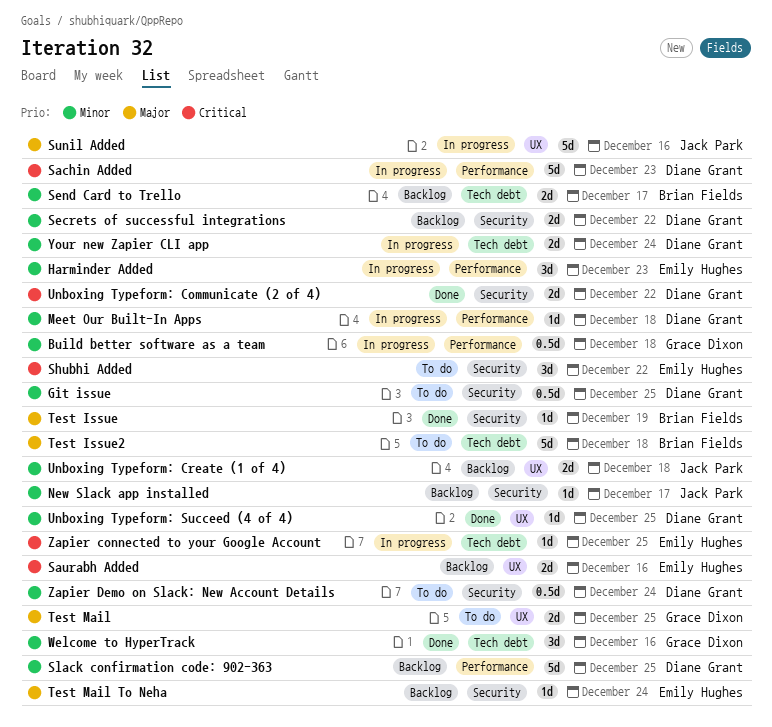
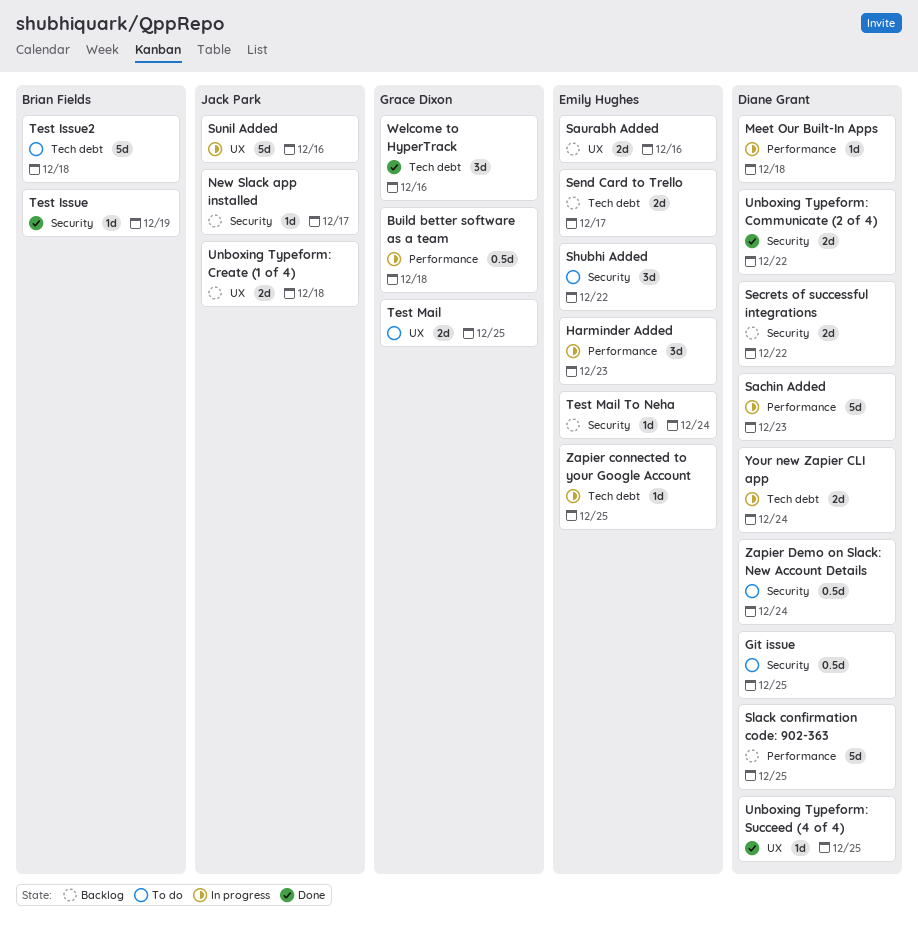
Send Card to Trello, owner: Brian Fields -> Emily Hughes

